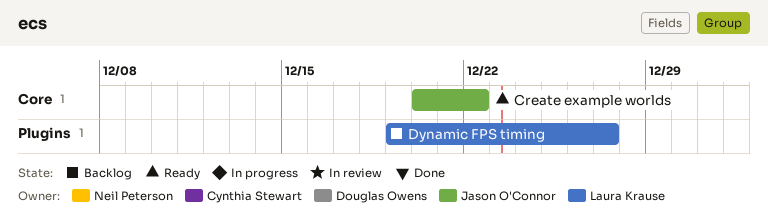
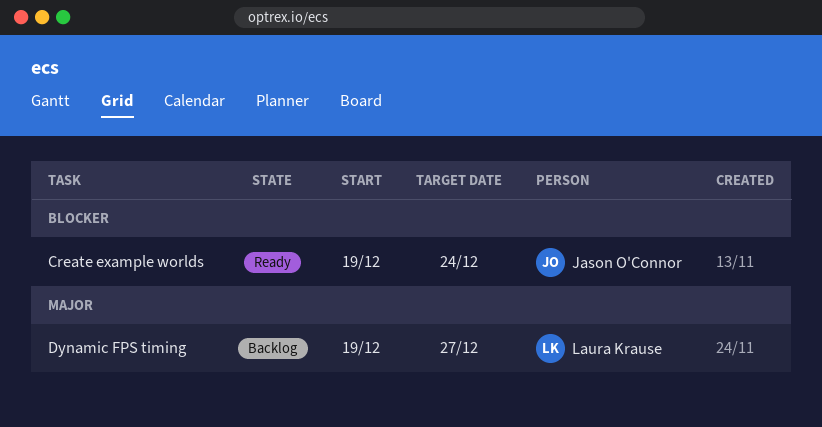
Create example worlds, start: Dec 20 -> Dec 19
Create example worlds, due: Dec 22 -> Dec 24

